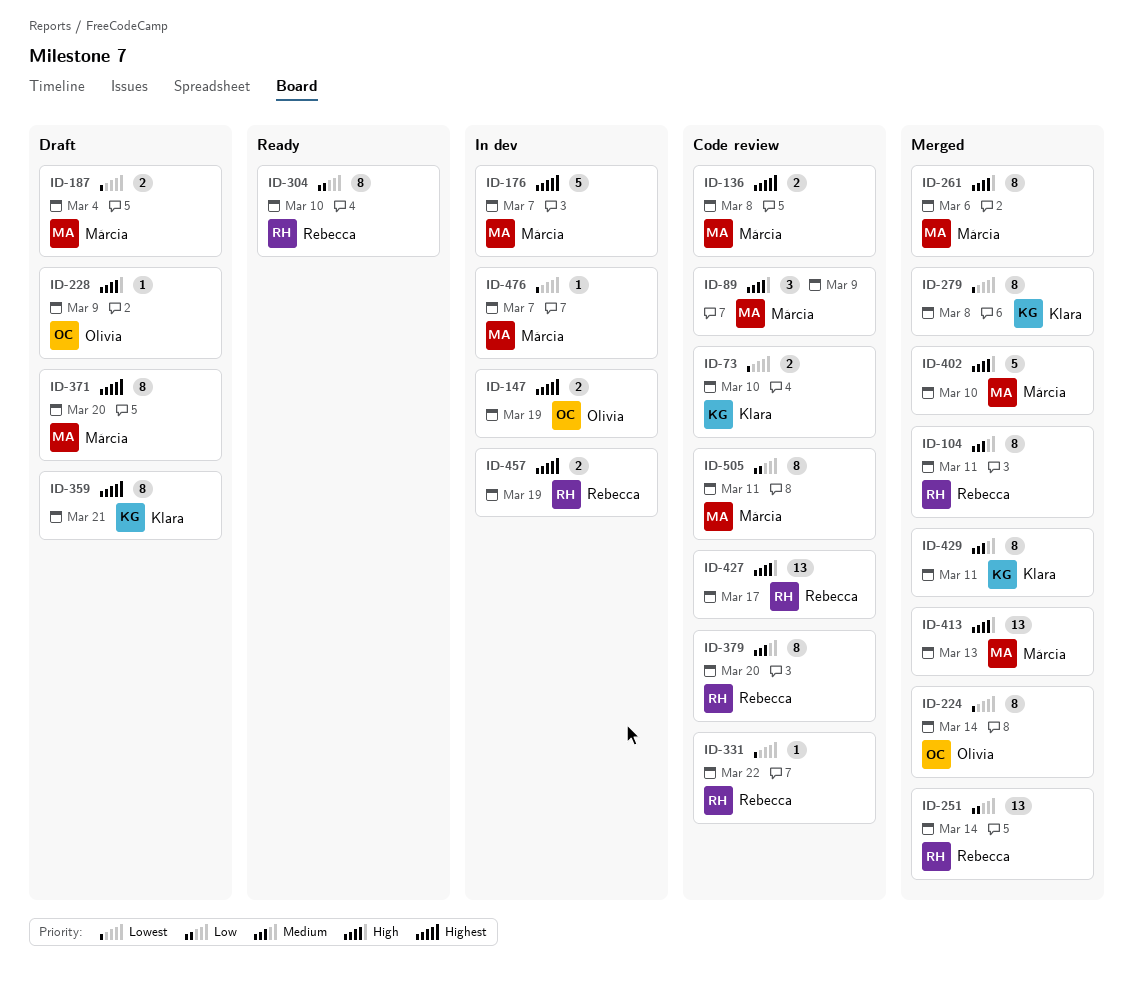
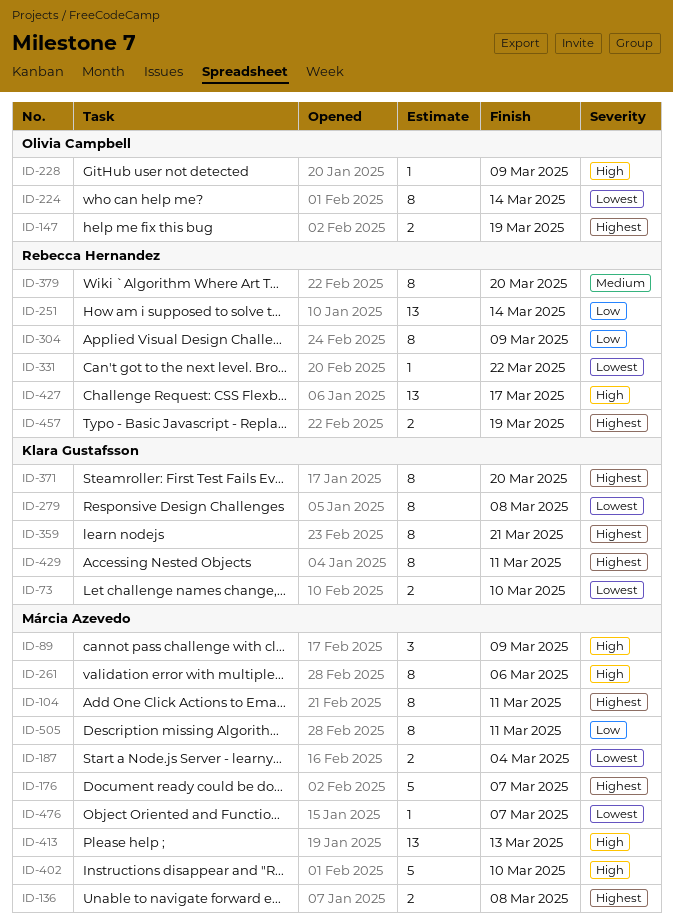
ID-104, owner: Rebecca Hernandez -> Márcia Azevedo
ID-104, priority: Medium -> Highest
ID-304, due: Mar 10 -> Mar 9
ID-371, owner: Márcia Azevedo -> Klara Gustafsson
ID-429, priority: Medium -> Highest

